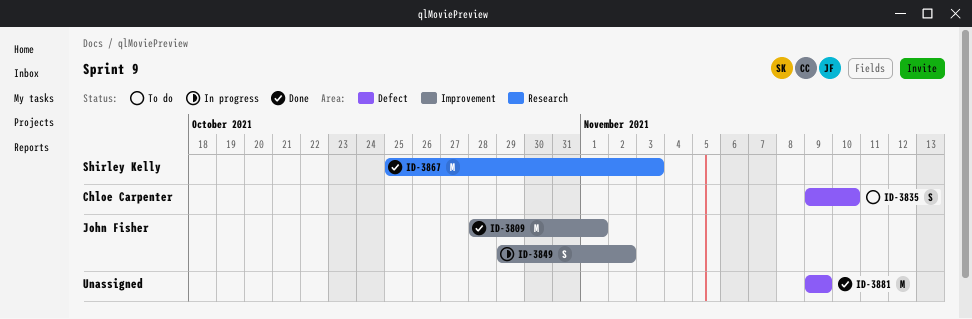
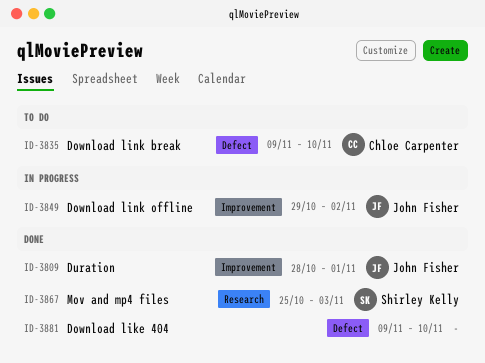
ID-3881, due: Nov 9 -> Nov 10

